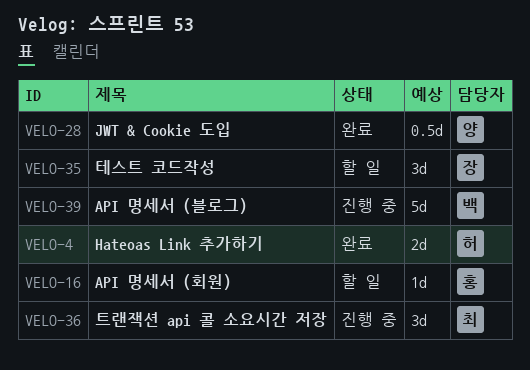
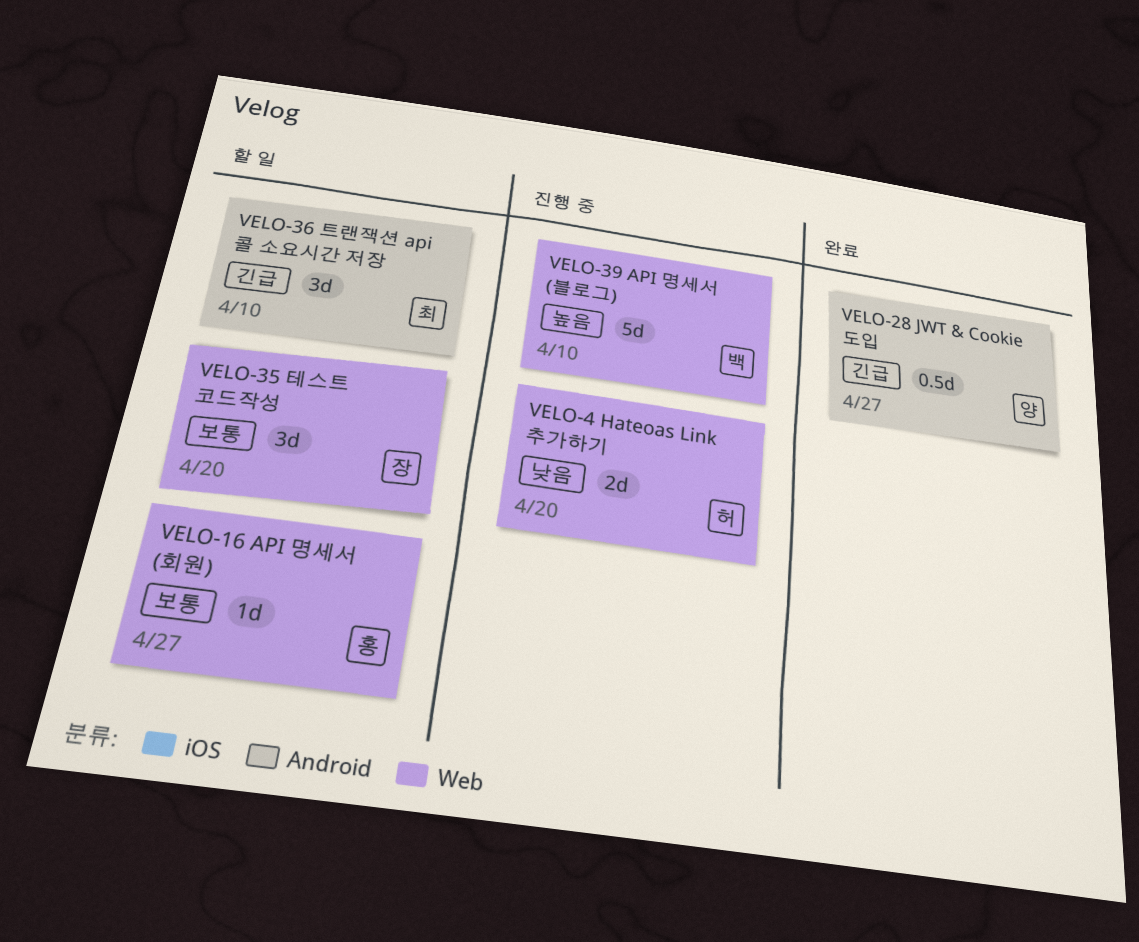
VELO-4, status: 완료 -> 진행 중
VELO-36, status: 진행 중 -> 할 일

